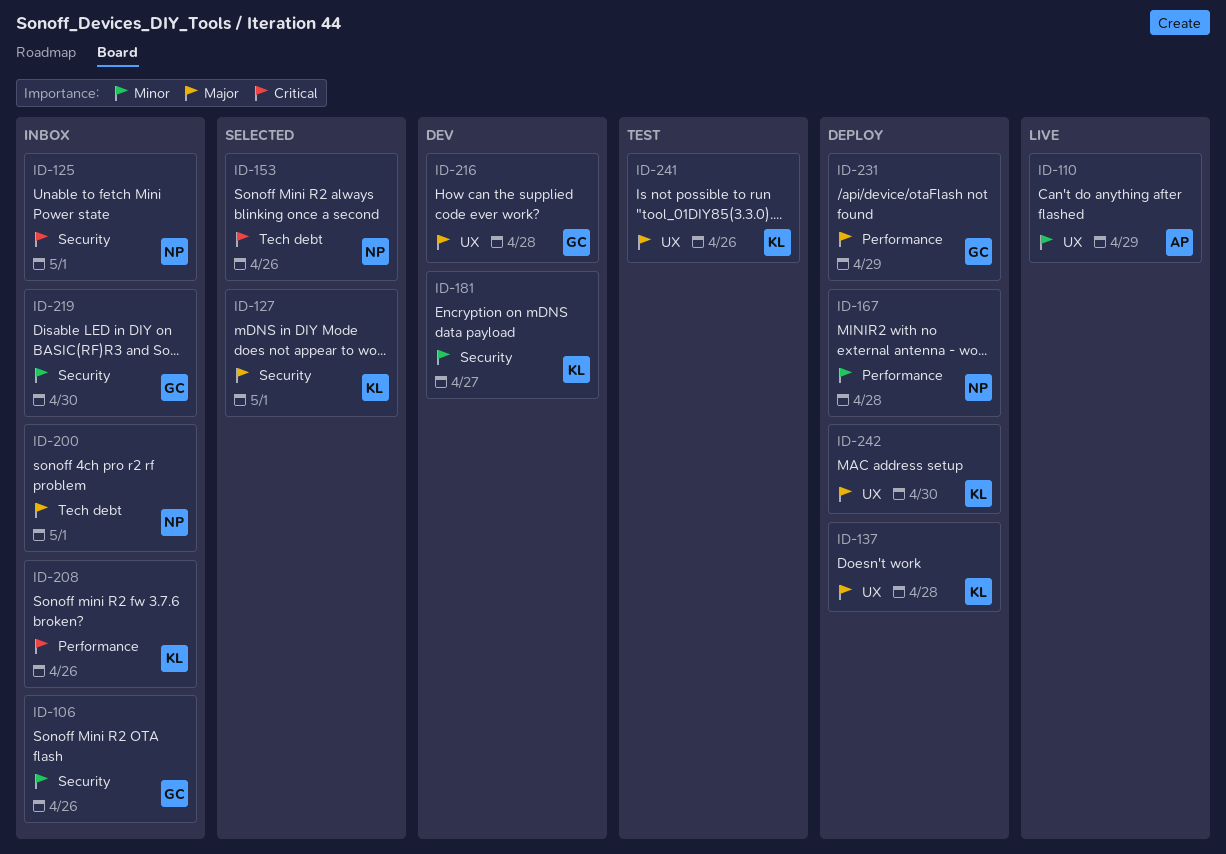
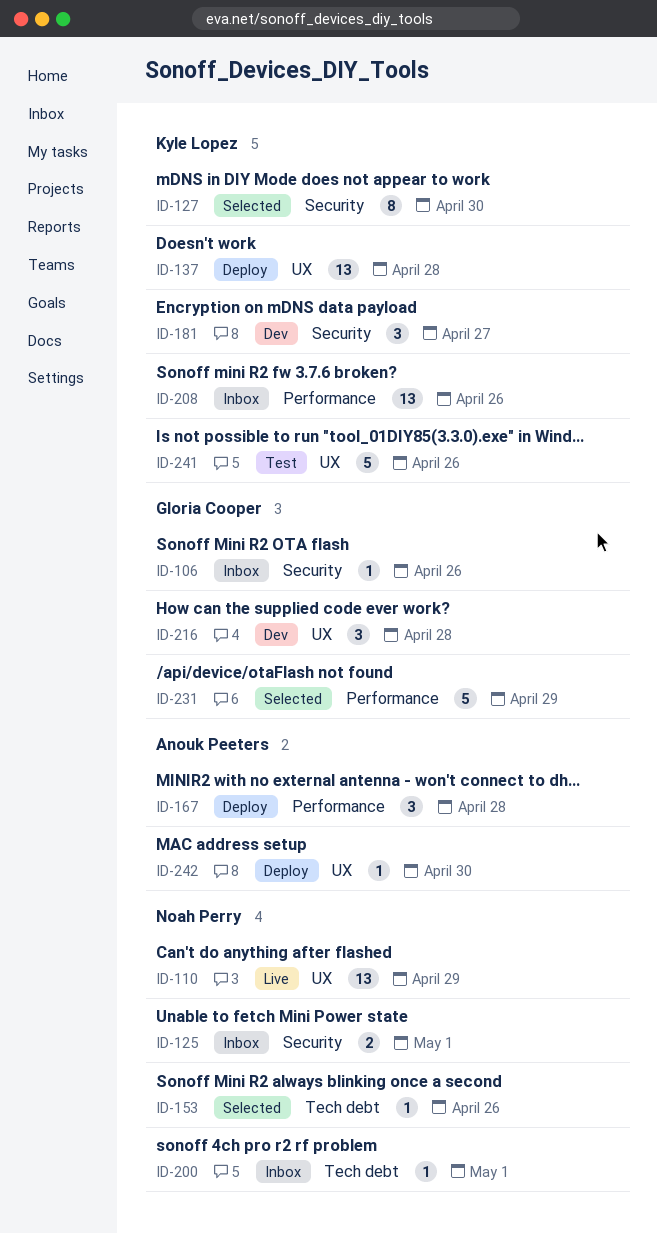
ID-110, owner: Anouk Peeters -> Noah Perry
ID-127, due: May 1 -> Apr 30
ID-167, owner: Noah Perry -> Anouk Peeters
ID-219: present -> none
ID-231, status: Deploy -> Selected
ID-242, owner: Kyle Lopez -> Anouk Peeters

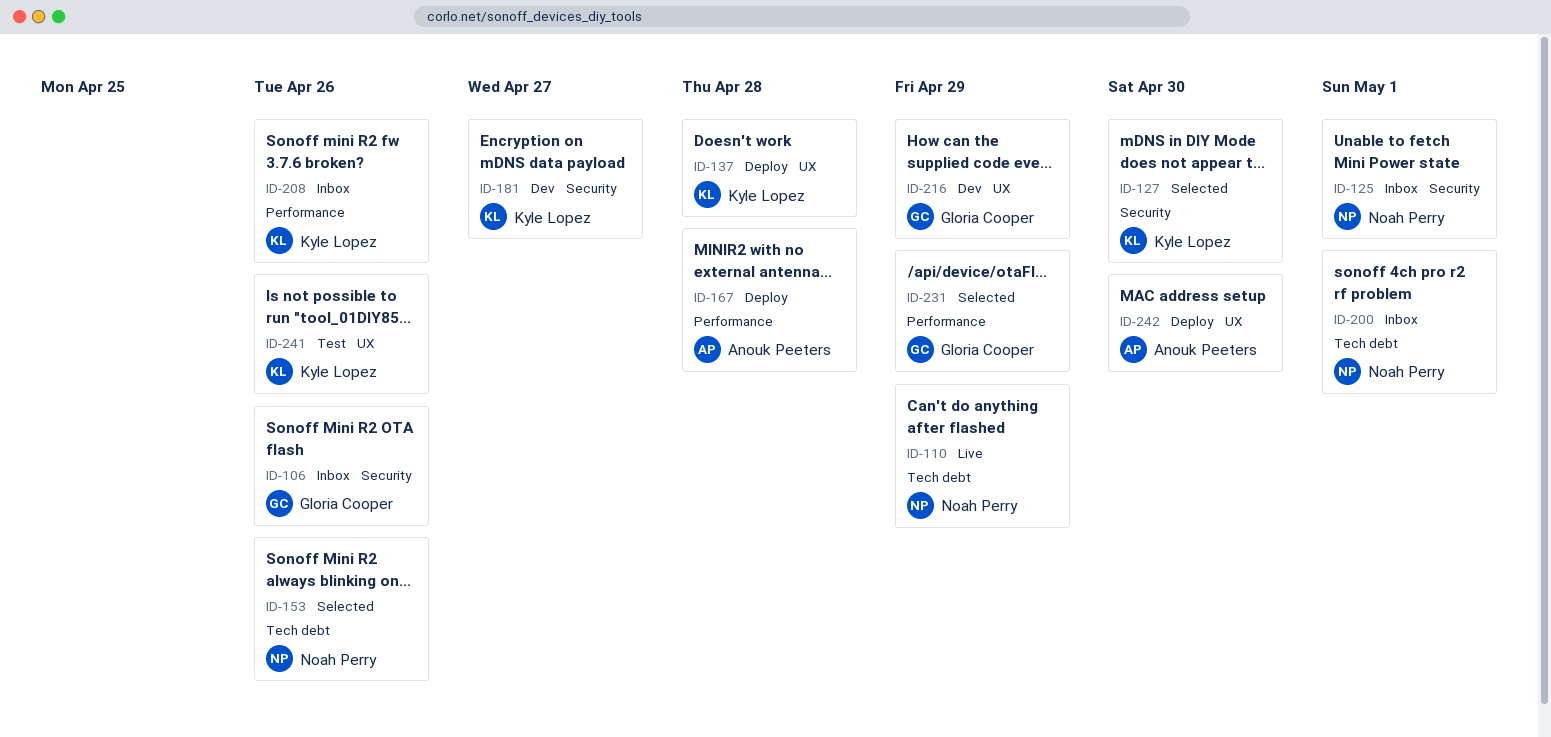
ID-110, label: UX -> Tech debt
ID-216, due: Apr 28 -> Apr 29

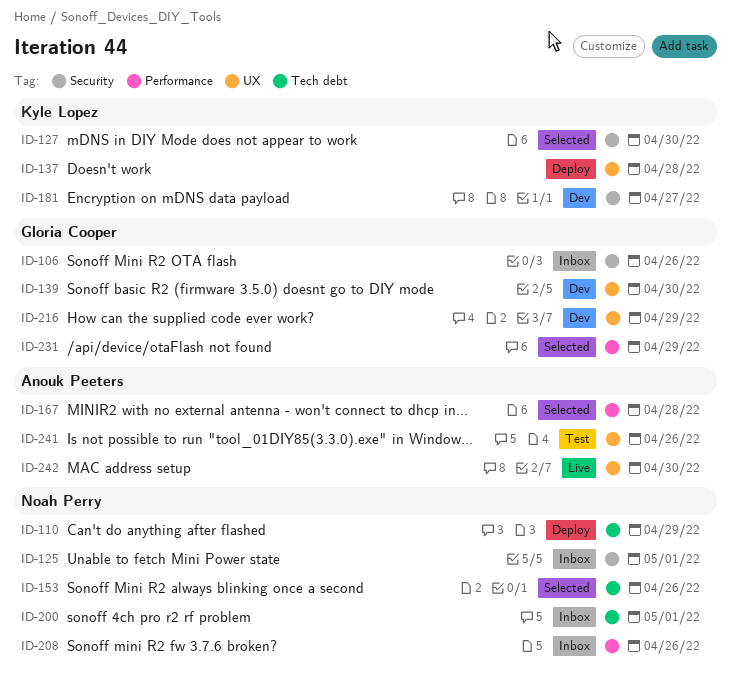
ID-110, status: Live -> Deploy
ID-139: none -> present
ID-167, status: Deploy -> Selected
ID-208, owner: Kyle Lopez -> Noah Perry
ID-241, owner: Kyle Lopez -> Anouk Peeters
ID-242, status: Deploy -> Live

